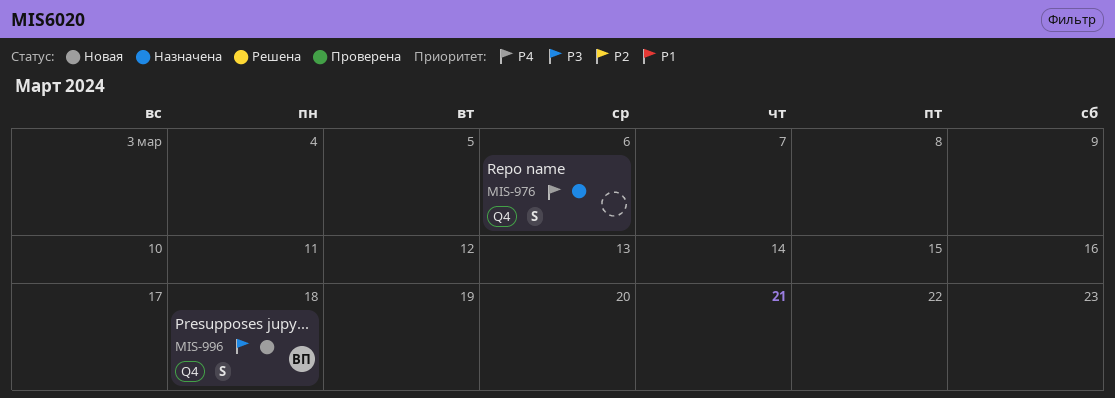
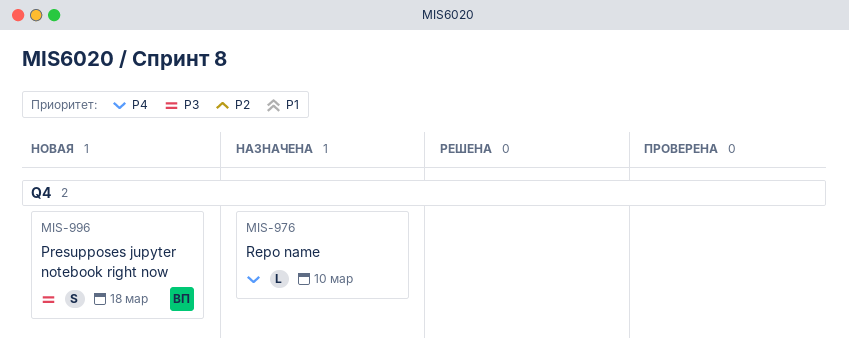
MIS-976, estimate: S -> L
MIS-976, due: Mar 6 -> Mar 10

